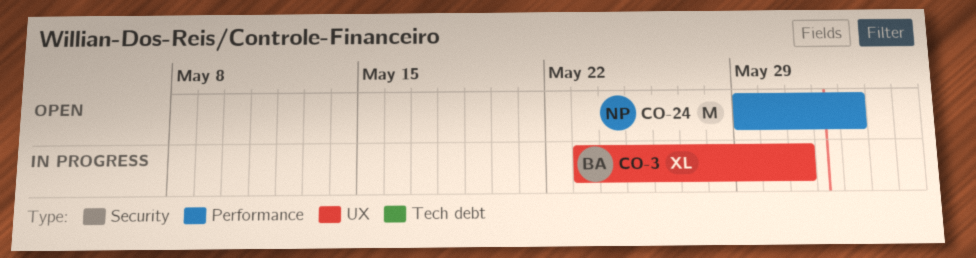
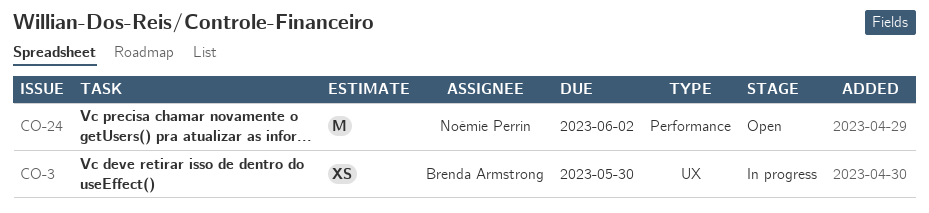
CO-3, estimate: XL -> XS
CO-3, due: May 31 -> May 30

